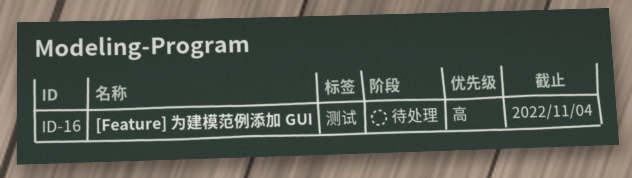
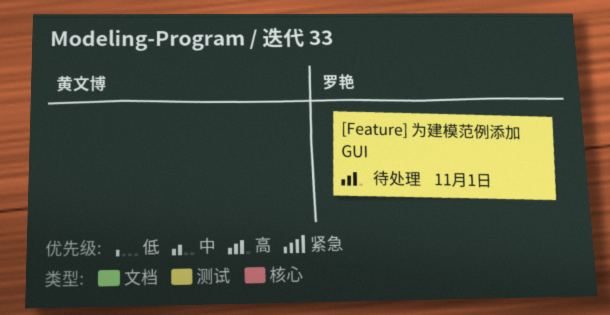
[Feature] 为建模范例添加 GUI, due: Nov 4 -> Nov 1

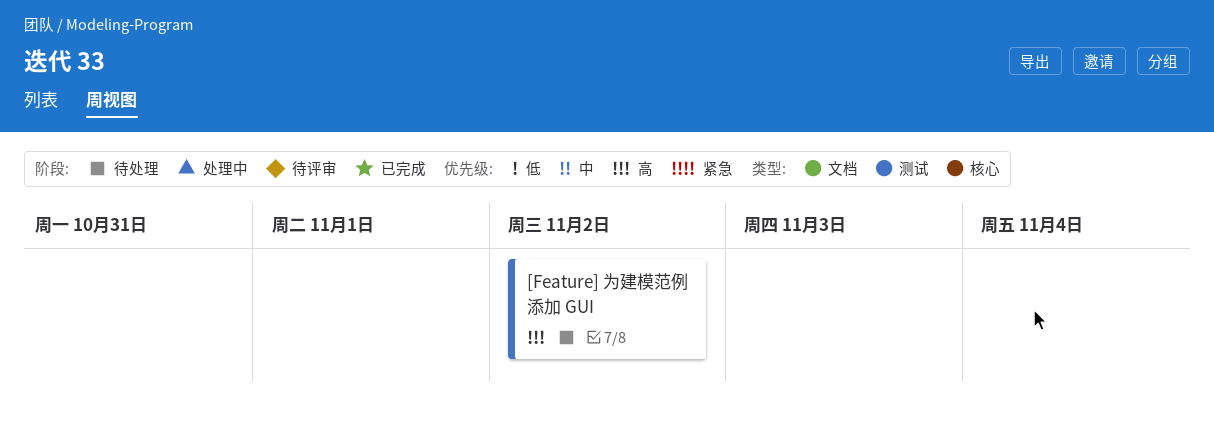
[Feature] 为建模范例添加 GUI, due: Nov 1 -> Nov 2

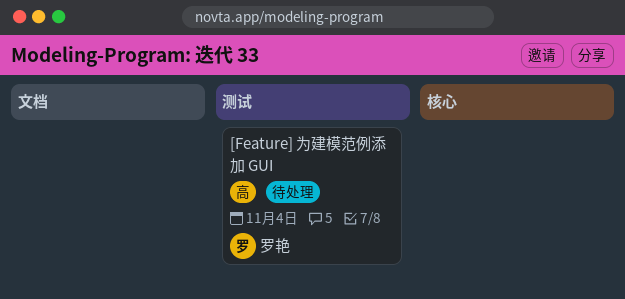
[Feature] 为建模范例添加 GUI, due: Nov 2 -> Nov 4

